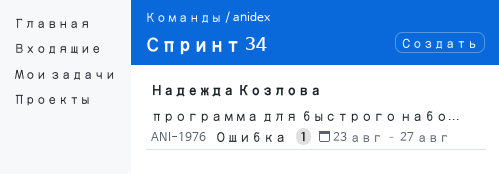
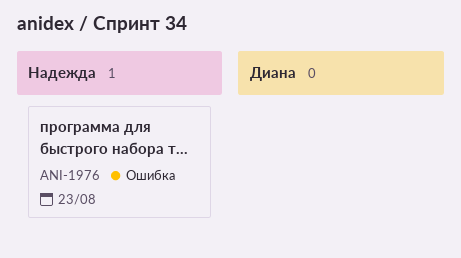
ANI-1976, due: Aug 27 -> Aug 23

